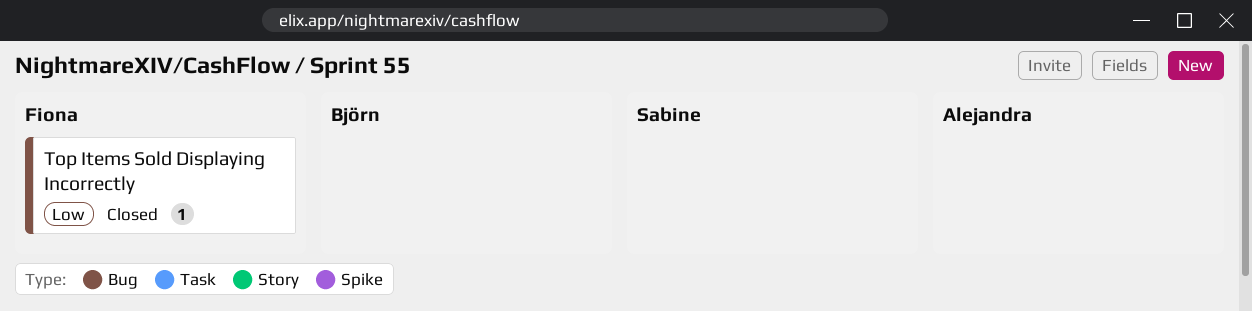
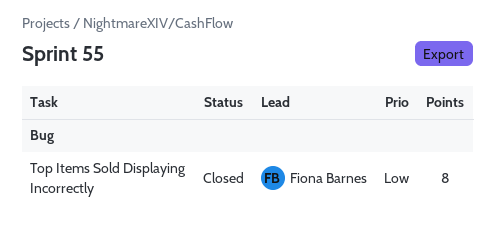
Top Items Sold Displaying Incorrectly, estimate: 1 -> 8

